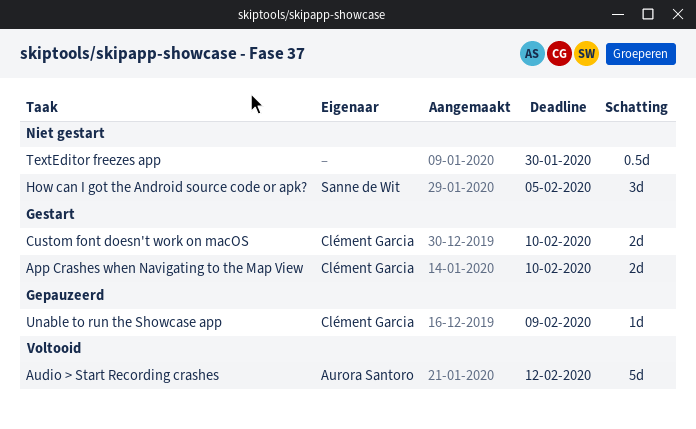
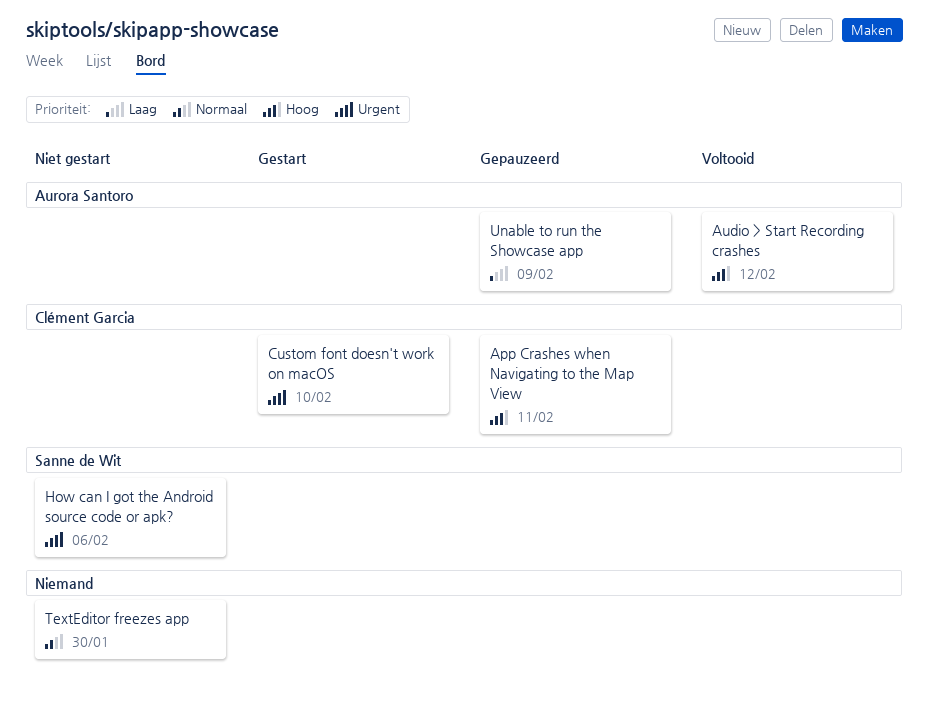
App Crashes when Navigating to the Map View, status: Gestart -> Gepauzeerd
App Crashes when Navigating to the Map View, due: Feb 10 -> Feb 11
How can I got the Android source code or apk?, due: Feb 5 -> Feb 6
Unable to run the Showcase app, owner: Clément Garcia -> Aurora Santoro

